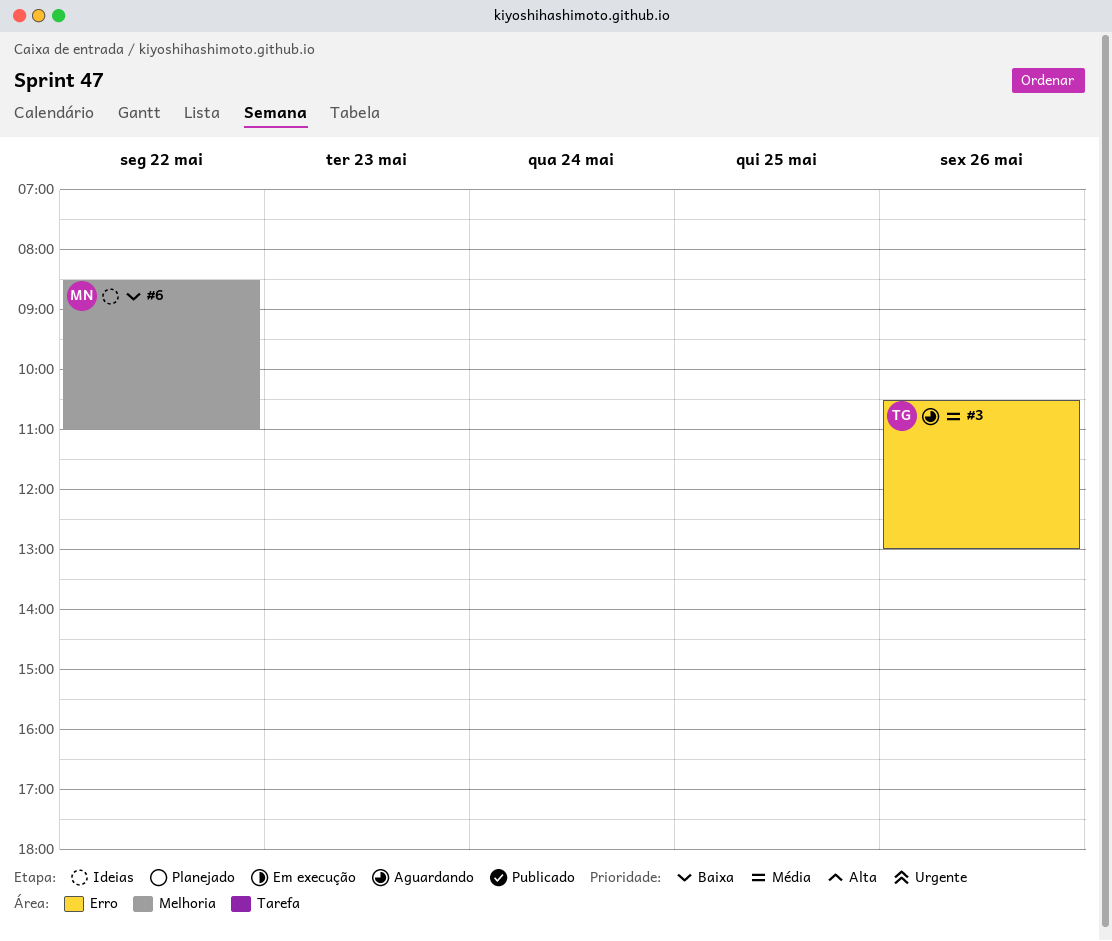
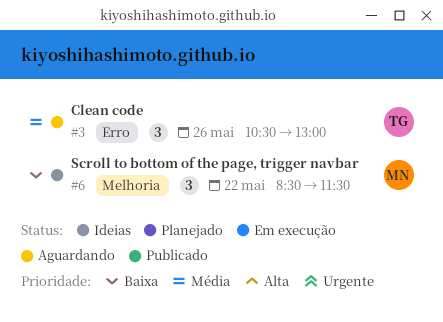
#6, ends: 11:00 -> 11:30

